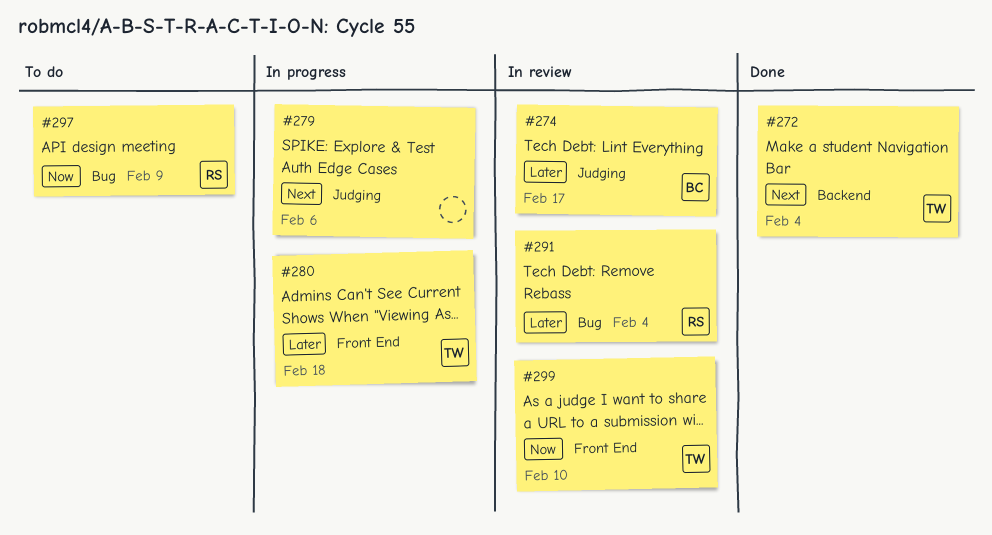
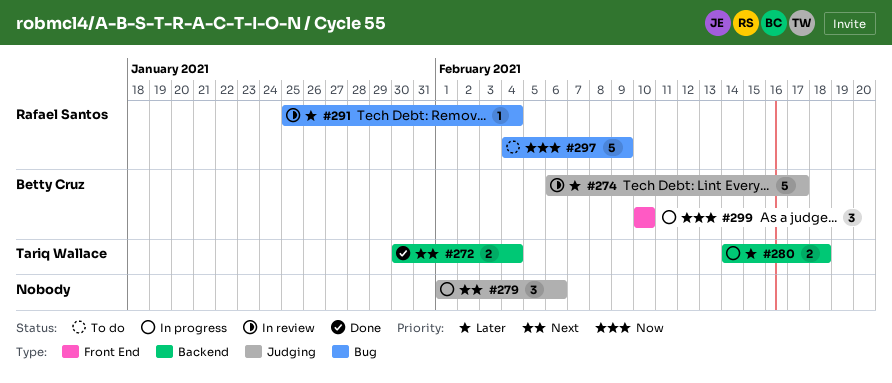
#280, label: Front End -> Backend
#299, status: In review -> In progress
#299, owner: Tariq Wallace -> Betty Cruz

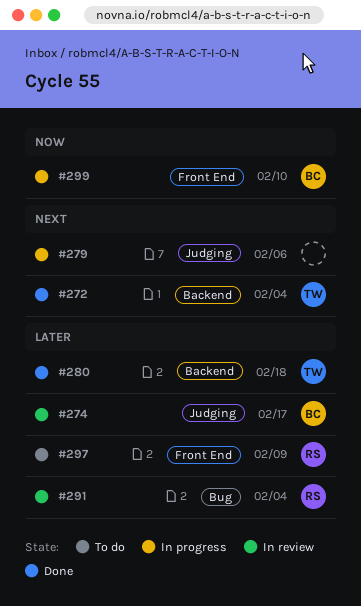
#280, status: In progress -> Done
#297, priority: Now -> Later
#297, label: Bug -> Front End

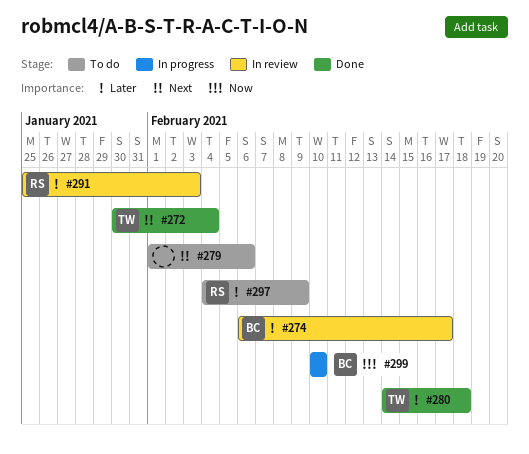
#279, status: In progress -> To do
#291, due: Feb 4 -> Feb 3

